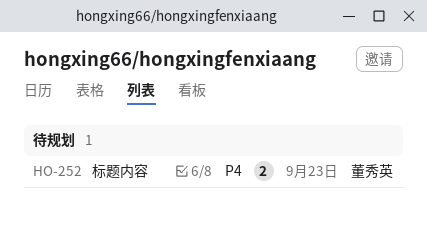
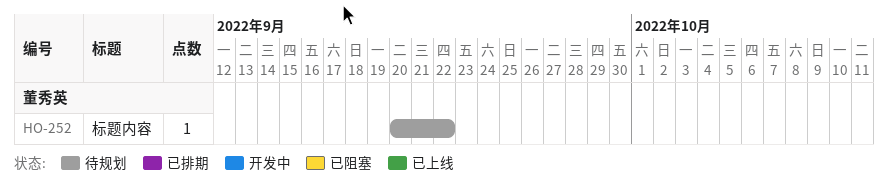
HO-252, estimate: 2 -> 1
HO-252, due: Sep 23 -> Sep 22

